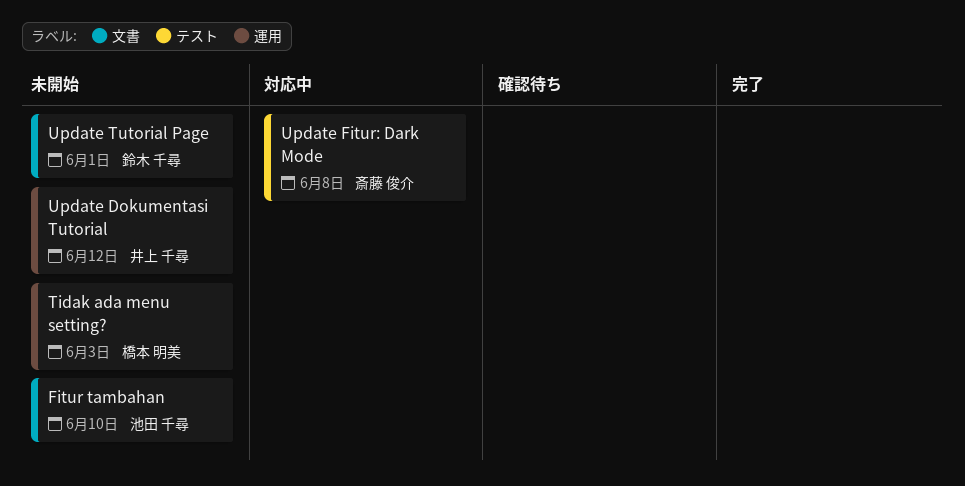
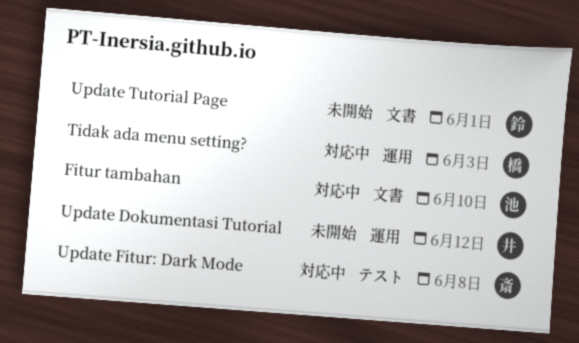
Fitur tambahan, status: 未開始 -> 対応中
Tidak ada menu setting?, status: 未開始 -> 対応中

